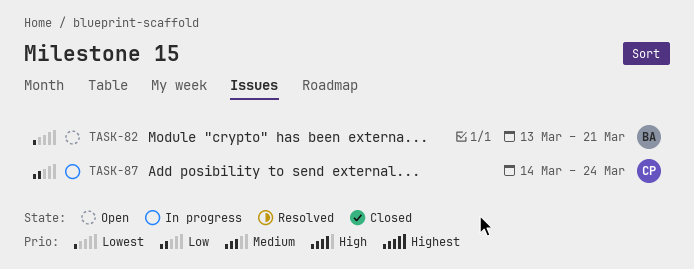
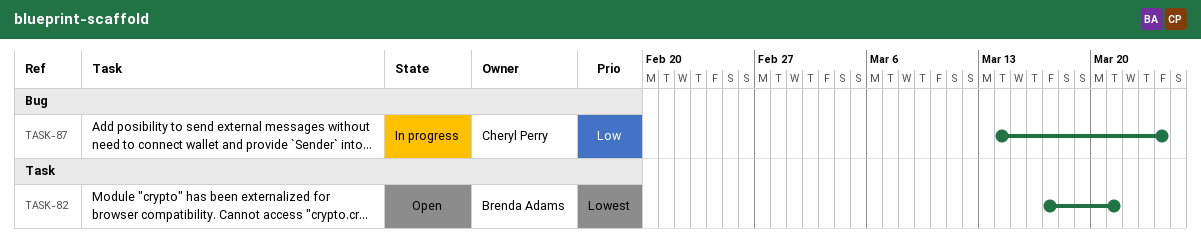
TASK-82, start: Mar 13 -> Mar 17

